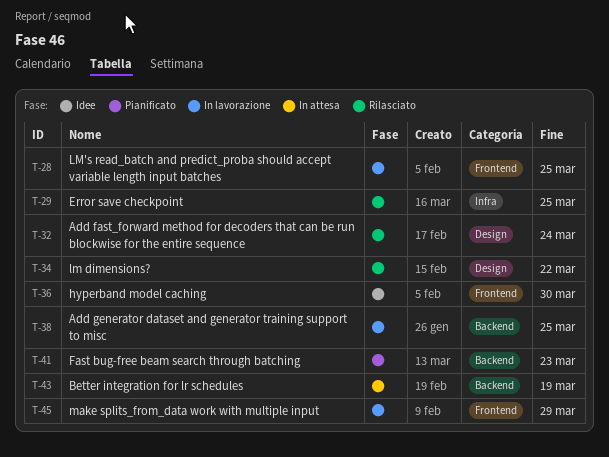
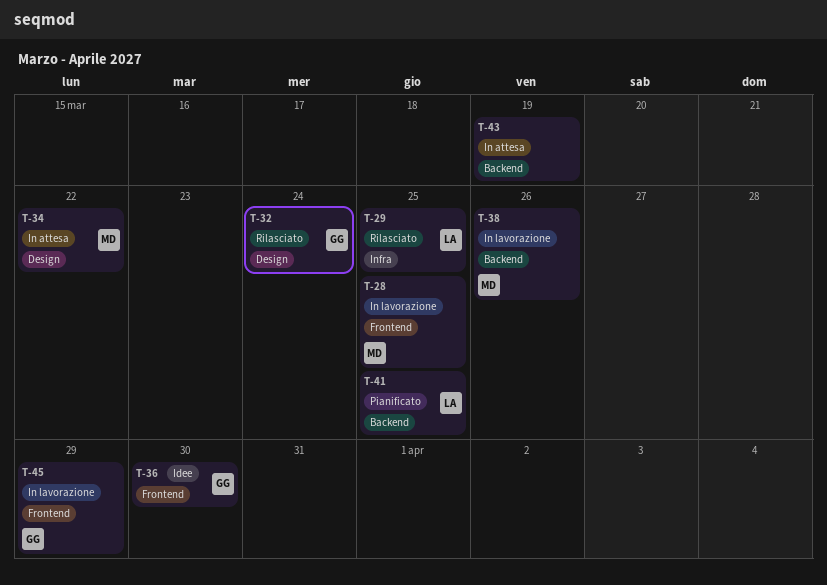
T-34, status: Rilasciato -> In attesa
T-38, due: Mar 25 -> Mar 26
T-41, due: Mar 23 -> Mar 25

